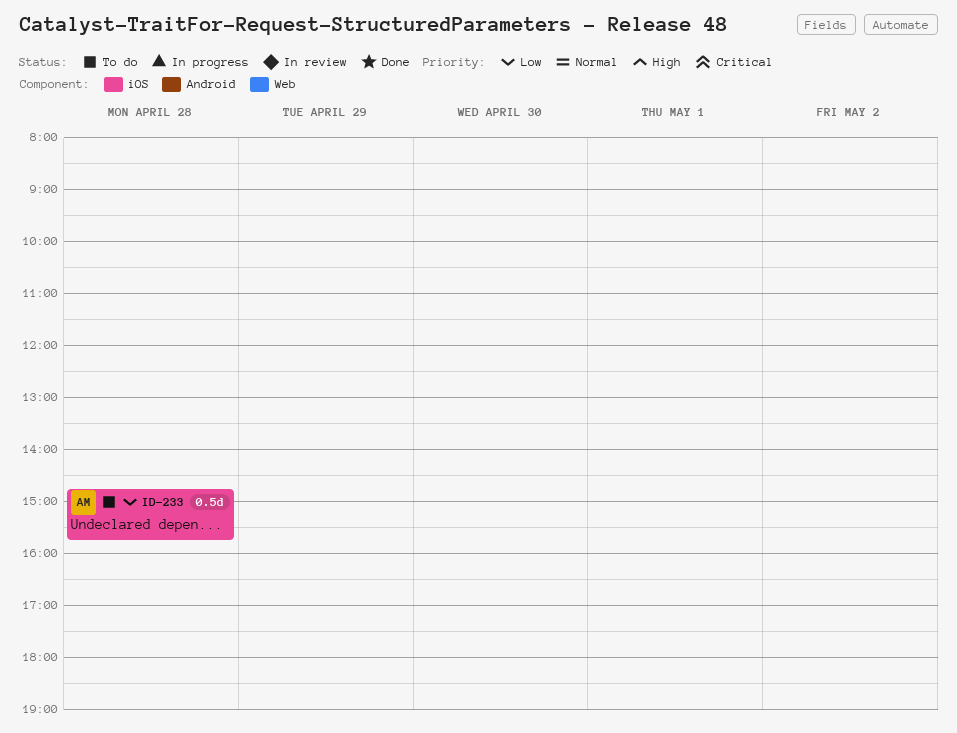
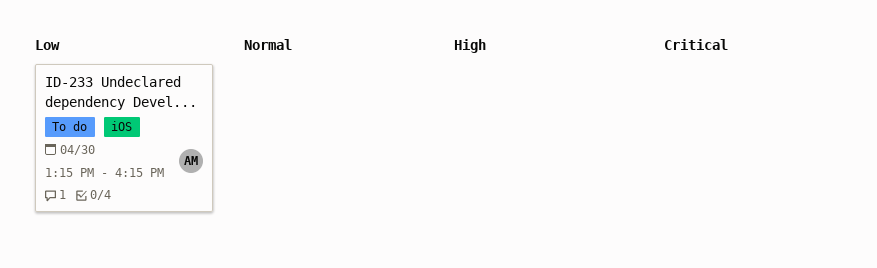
ID-233, day: Apr 28 -> Apr 30
ID-233, begins: 14:45 -> 13:15
ID-233, ends: 15:45 -> 16:15

